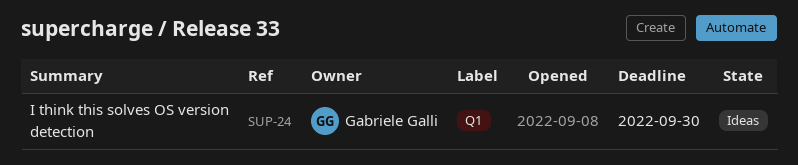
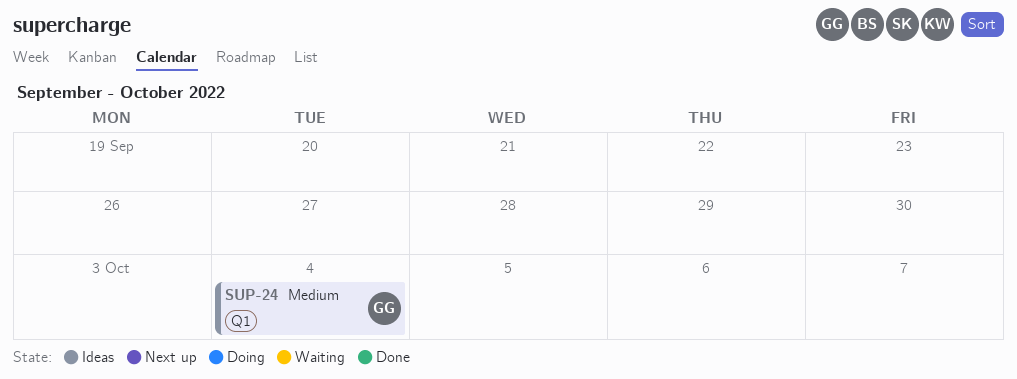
SUP-24, due: Sep 30 -> Oct 4

